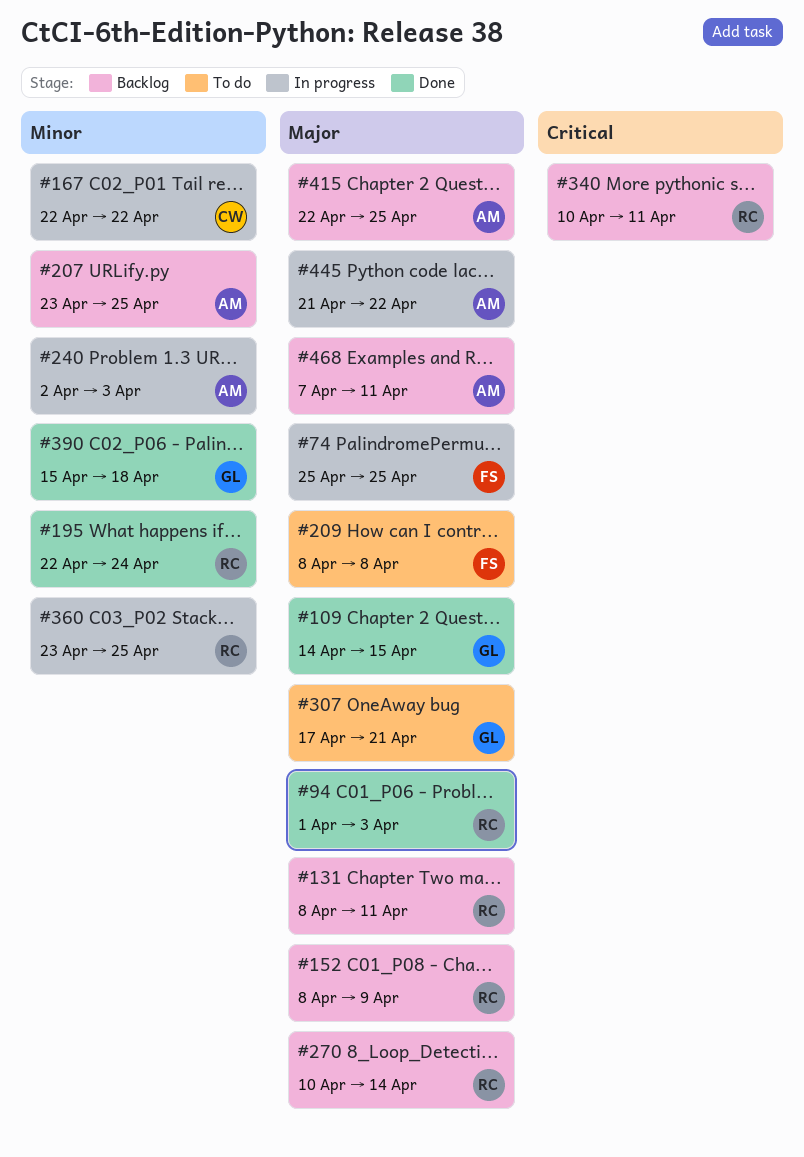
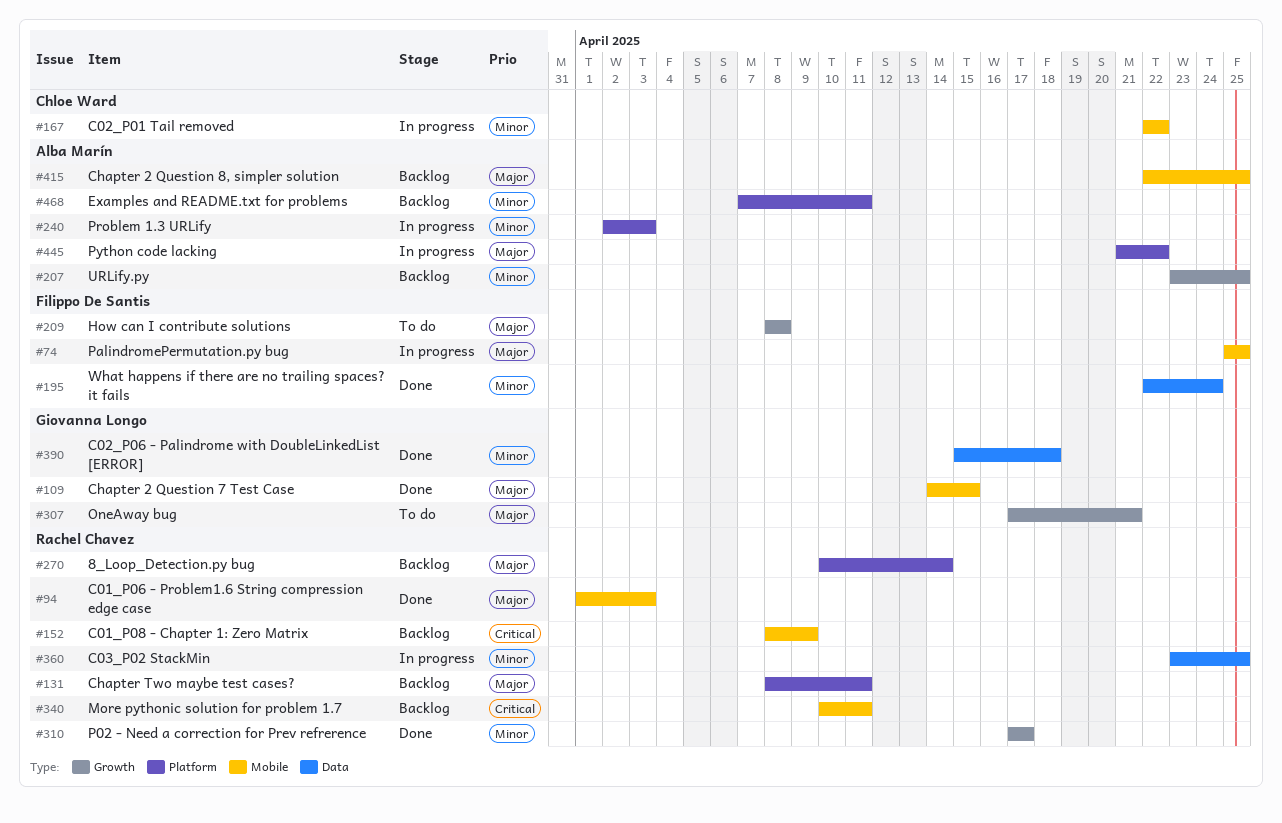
#152, priority: Major -> Critical
#195, owner: Rachel Chavez -> Filippo De Santis
#310: none -> present
#468, priority: Major -> Minor

